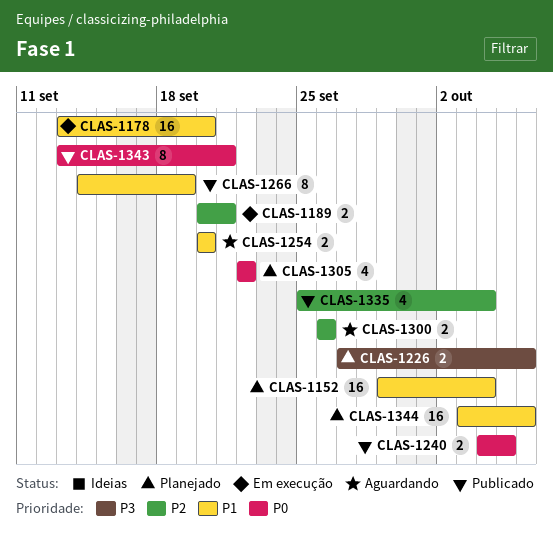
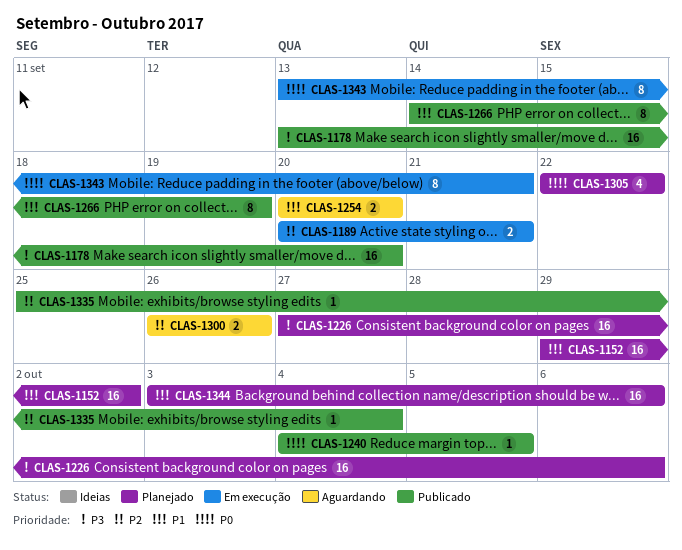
CLAS-1152, due: Oct 4 -> Oct 2
CLAS-1178, status: Em execução -> Publicado
CLAS-1178, priority: P1 -> P3
CLAS-1226, estimate: 2 -> 16
CLAS-1240, estimate: 2 -> 1
CLAS-1335, estimate: 4 -> 1
CLAS-1343, status: Publicado -> Em execução

